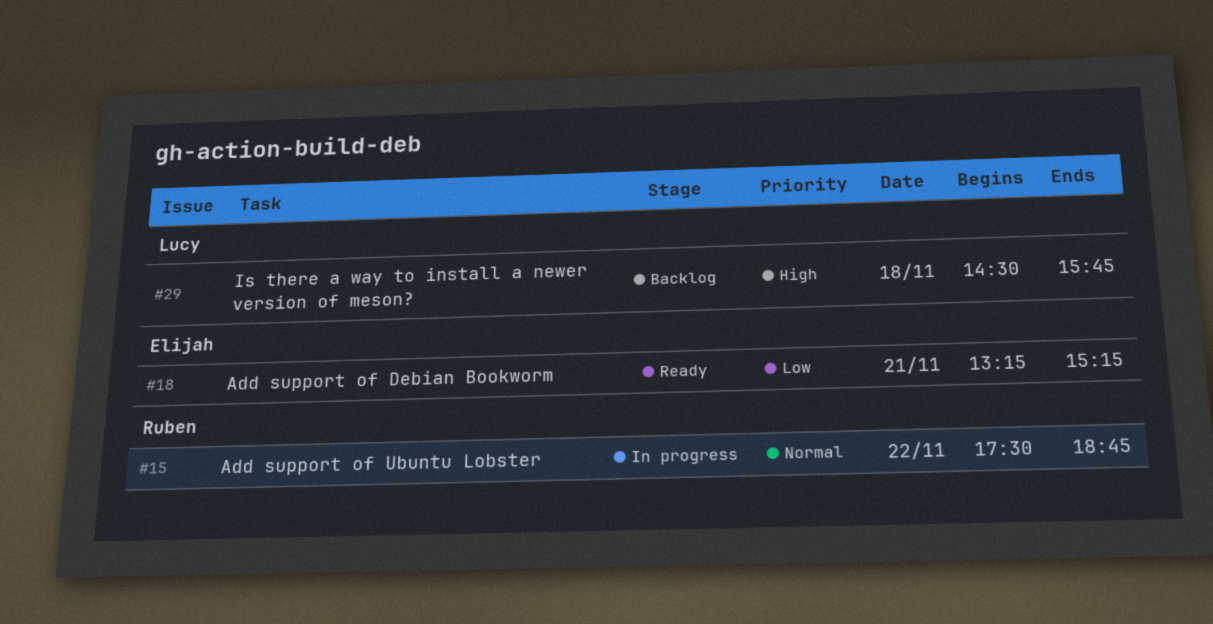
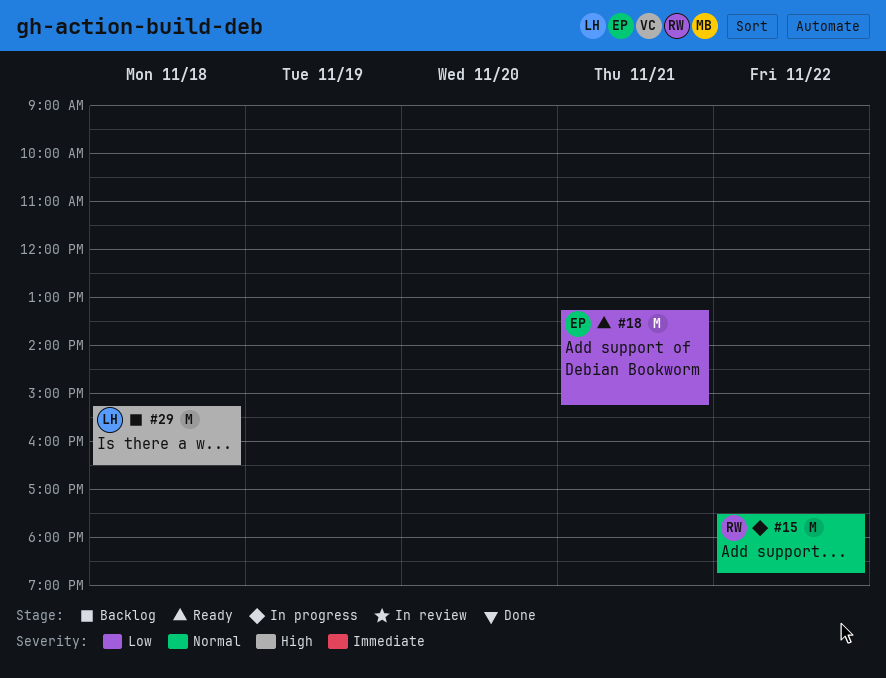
#29, begins: 14:30 -> 15:15
#29, ends: 15:45 -> 16:30

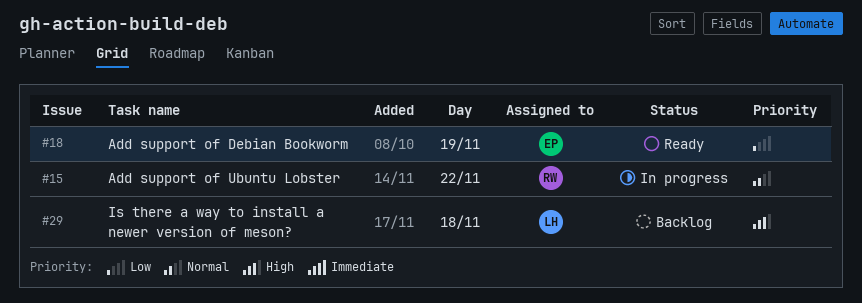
#18, day: Nov 21 -> Nov 19

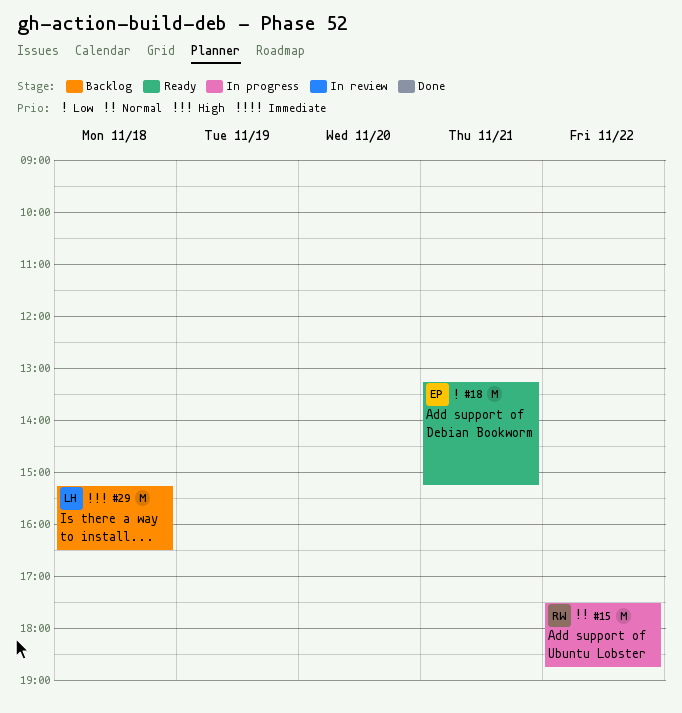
#18, day: Nov 19 -> Nov 21

